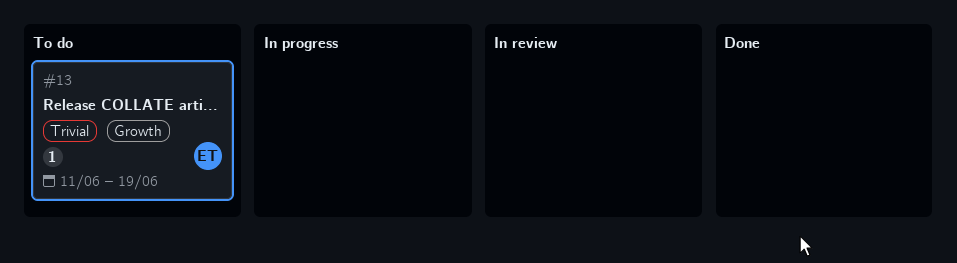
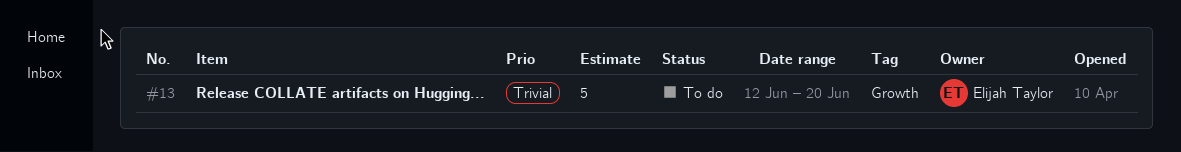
#13, estimate: 1 -> 5
#13, start: Jun 11 -> Jun 12
#13, due: Jun 19 -> Jun 20

